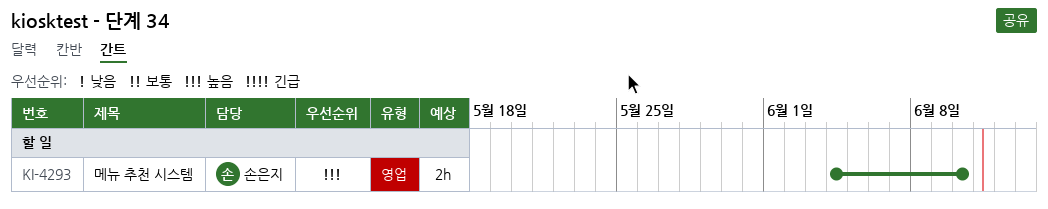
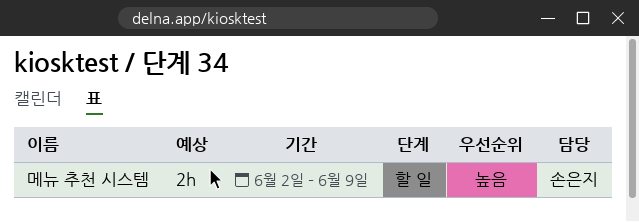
메뉴 추천 시스템, start: Jun 4 -> Jun 2
메뉴 추천 시스템, due: Jun 10 -> Jun 9

